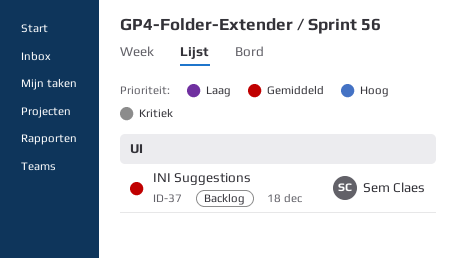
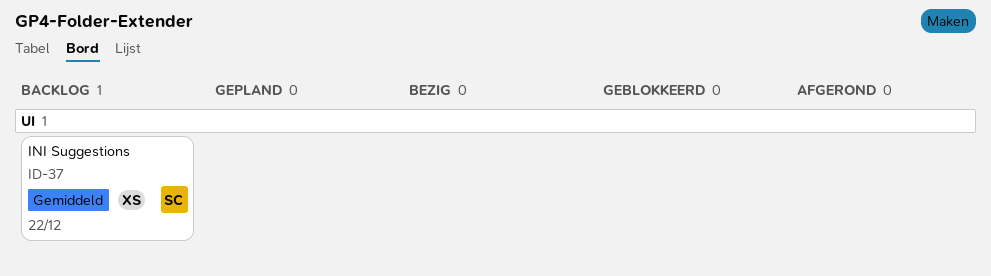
ID-37, due: Dec 18 -> Dec 22

